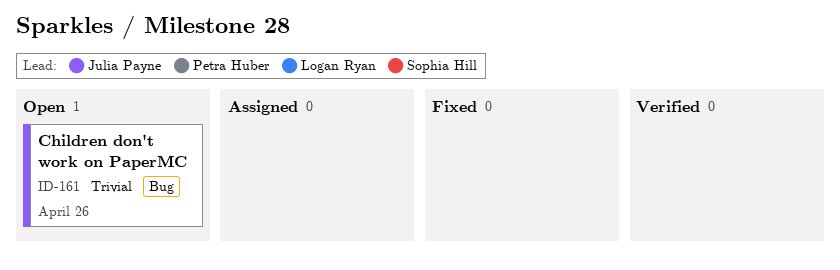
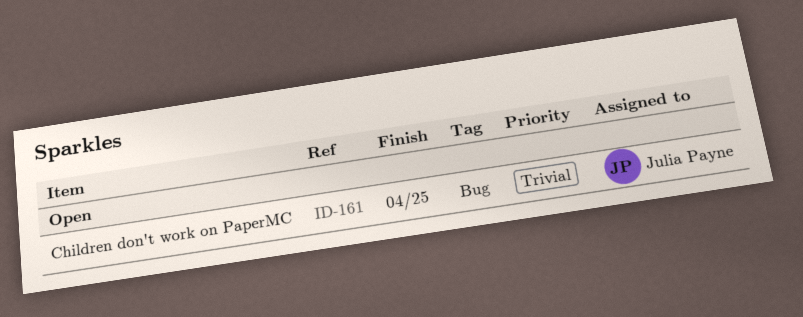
ID-161, due: Apr 26 -> Apr 25

